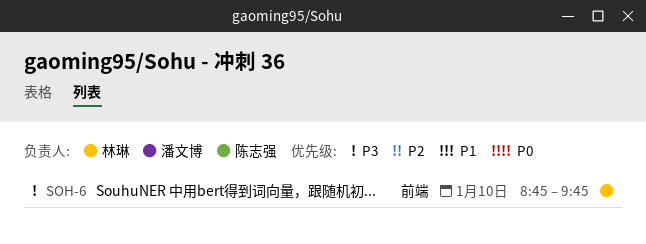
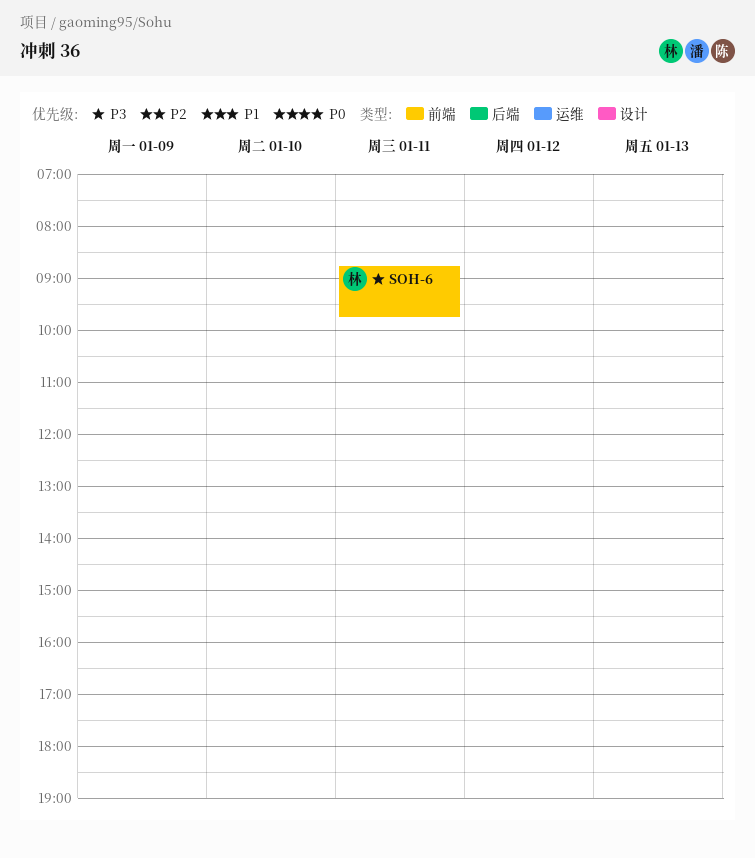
SOH-6, day: Jan 10 -> Jan 11

